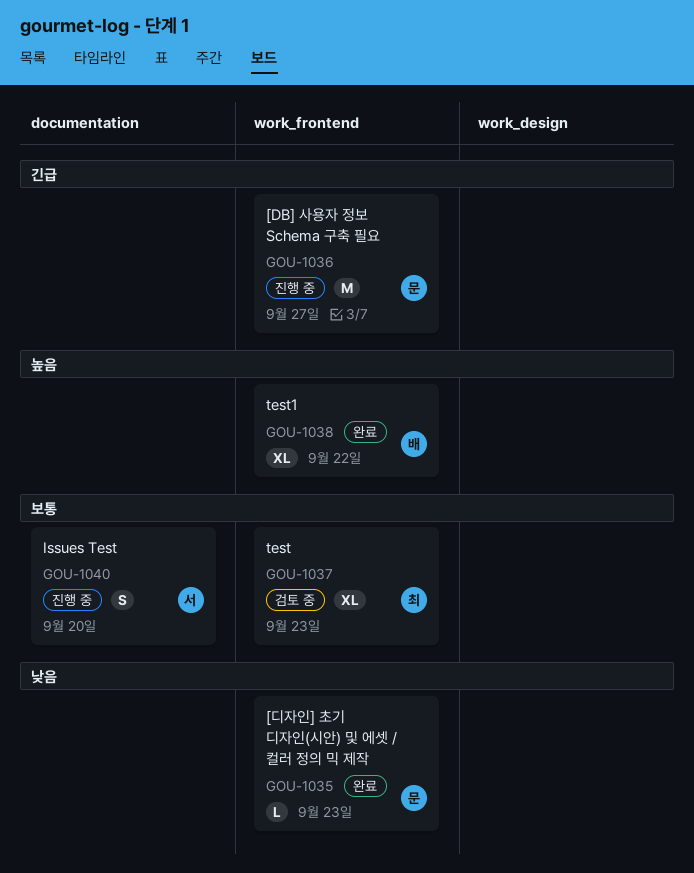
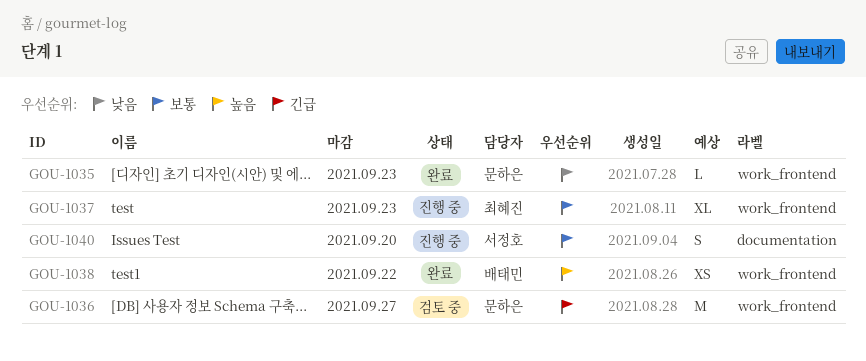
GOU-1036, status: 진행 중 -> 검토 중
GOU-1037, status: 검토 중 -> 진행 중
GOU-1038, estimate: XL -> XS

